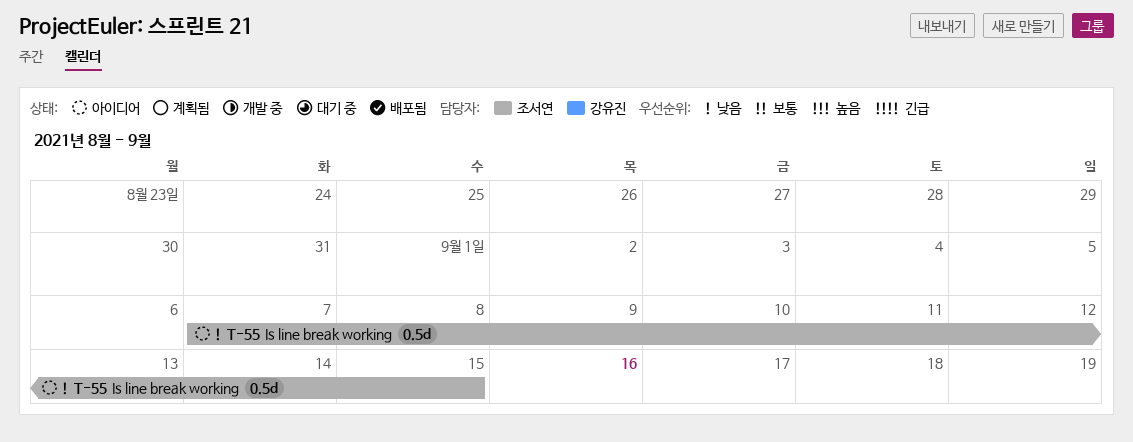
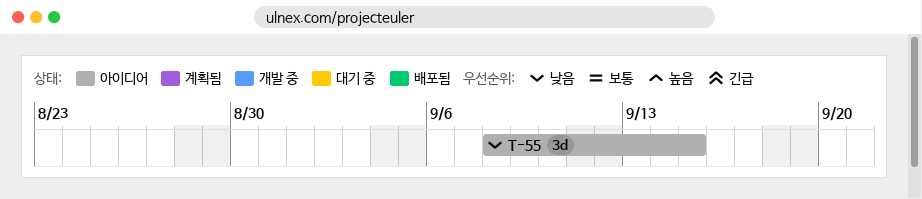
T-55, estimate: 0.5d -> 3d
T-55, start: Sep 7 -> Sep 8

